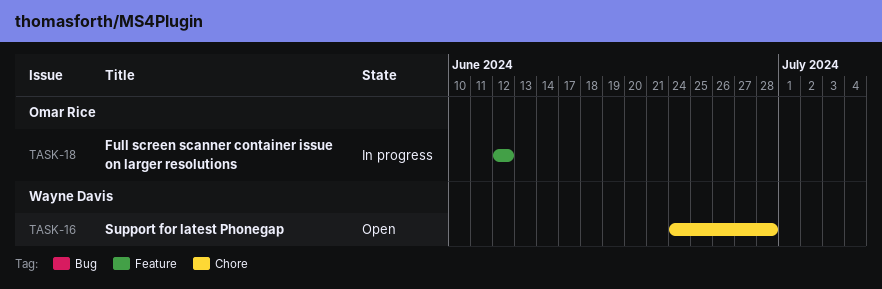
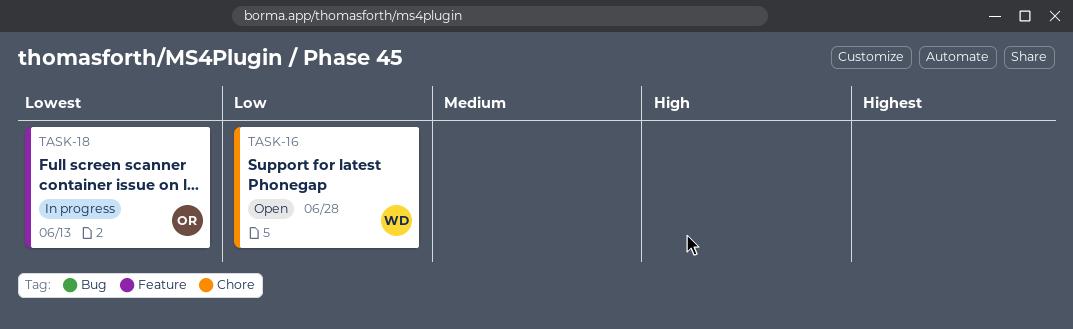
TASK-18, due: Jun 12 -> Jun 13

